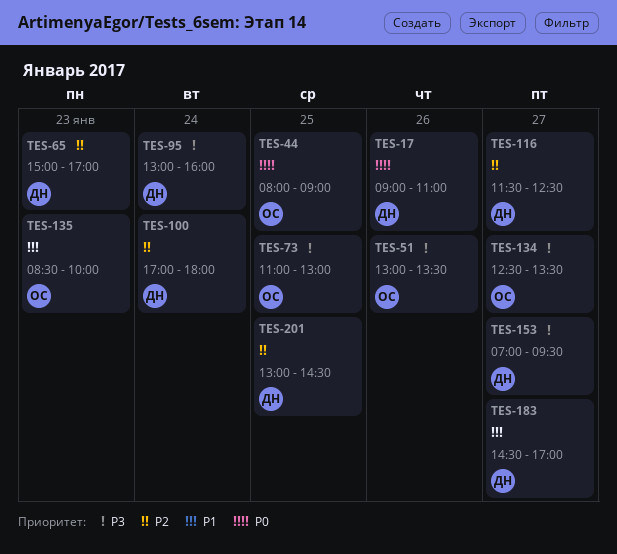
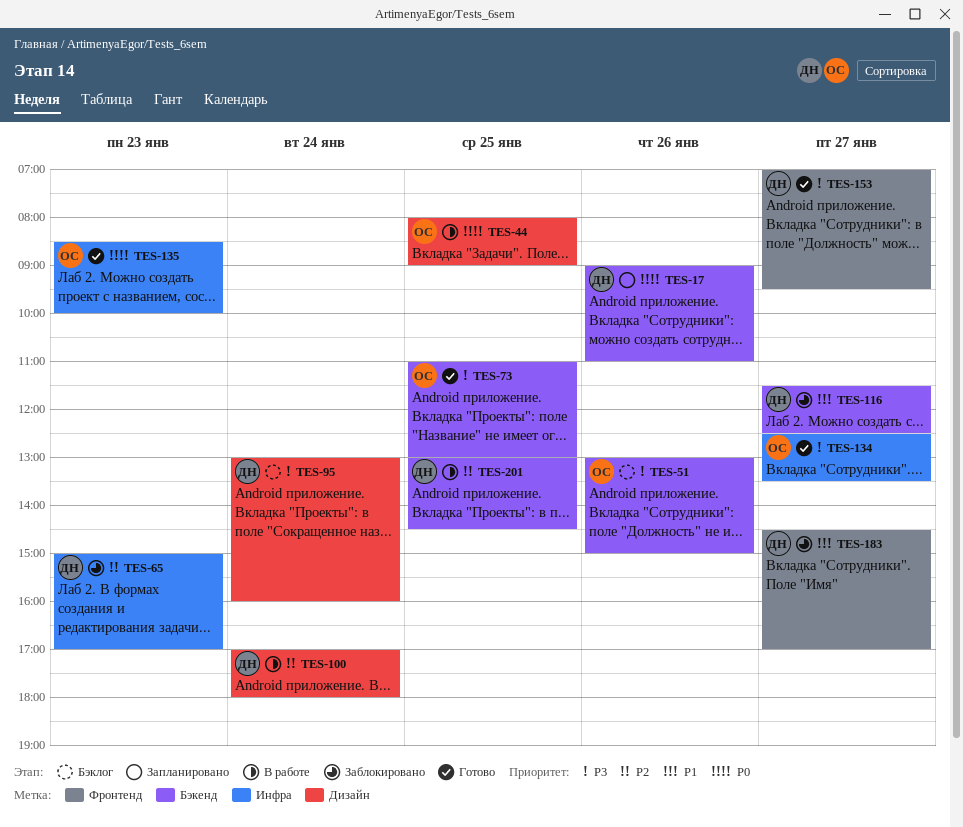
TES-51, ends: 13:30 -> 15:00
TES-116, priority: P2 -> P1
TES-135, priority: P1 -> P0

